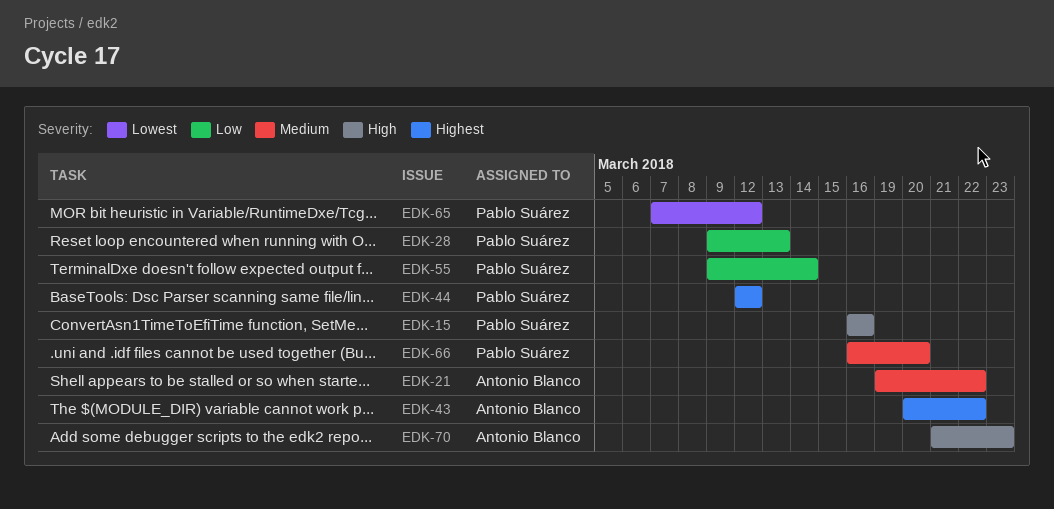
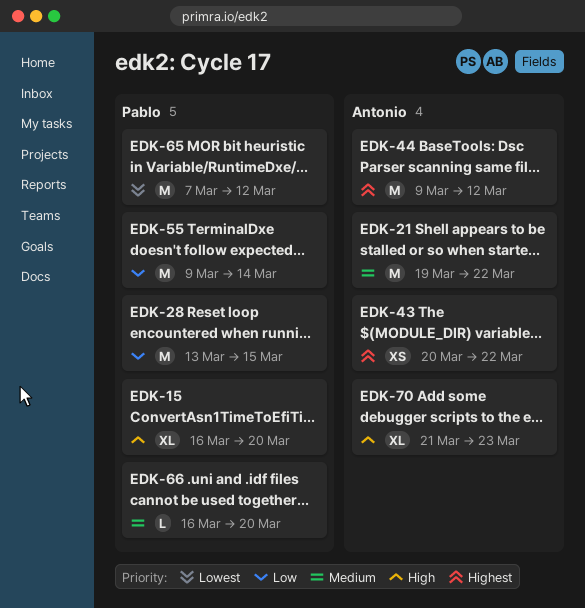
EDK-15, due: Mar 16 -> Mar 20
EDK-28, start: Mar 9 -> Mar 13
EDK-28, due: Mar 13 -> Mar 15
EDK-44, owner: Pablo Suárez -> Antonio Blanco
EDK-44, start: Mar 12 -> Mar 9

